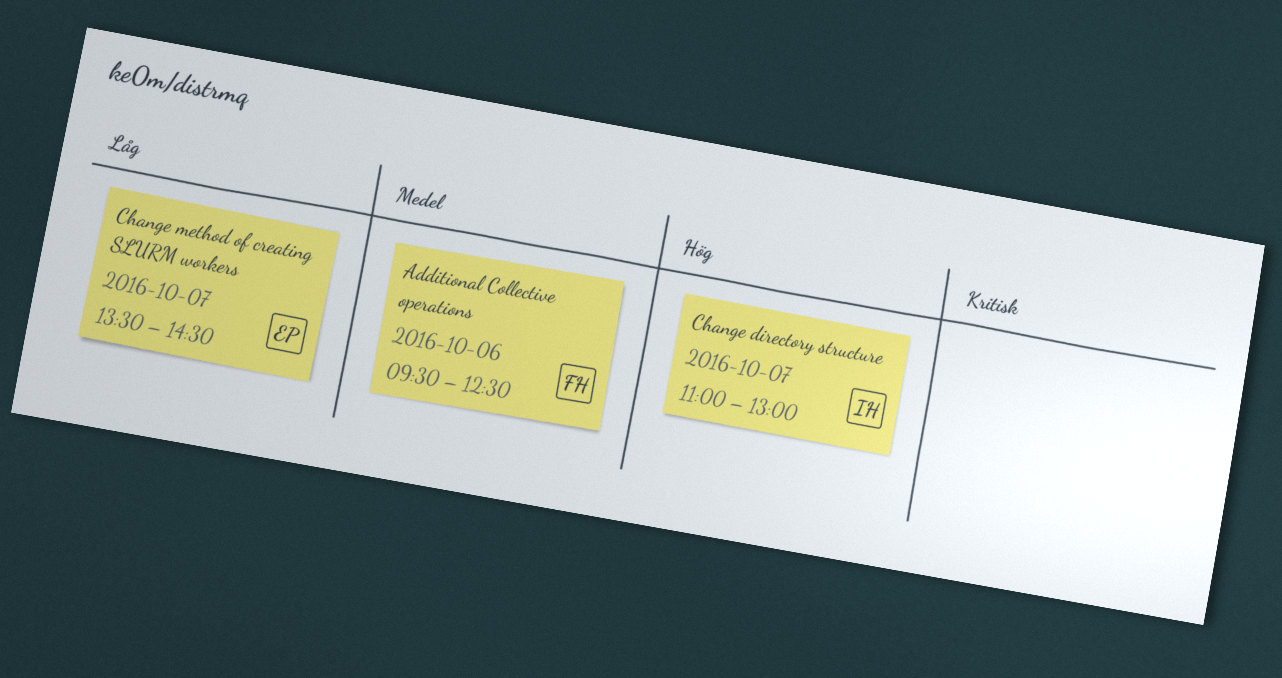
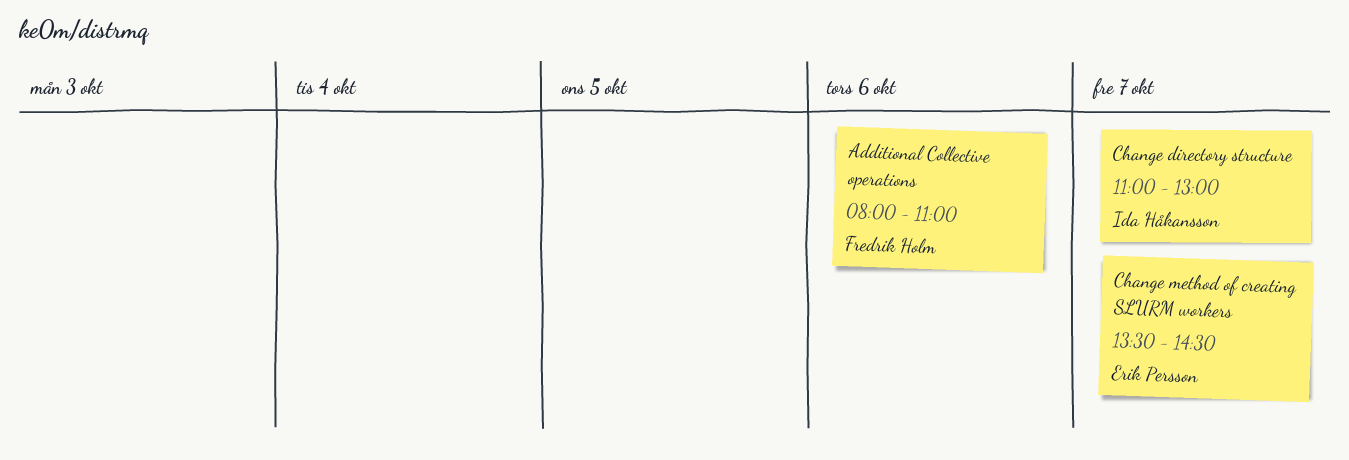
Additional Collective operations, begins: 09:30 -> 08:00
Additional Collective operations, ends: 12:30 -> 11:00

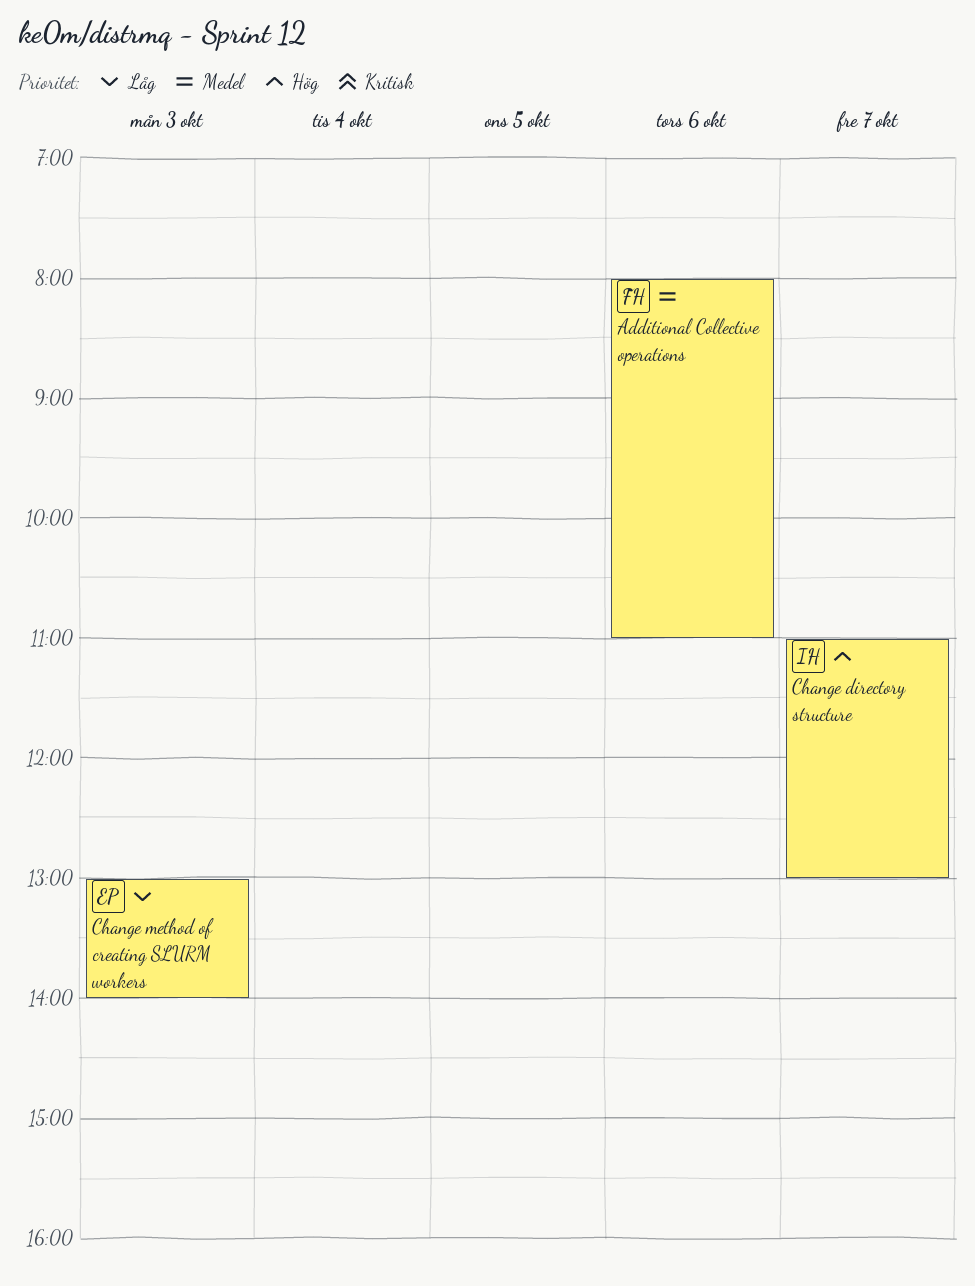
Change method of creating SLURM workers, day: Oct 7 -> Oct 3
Change method of creating SLURM workers, begins: 13:30 -> 13:00
Change method of creating SLURM workers, ends: 14:30 -> 14:00

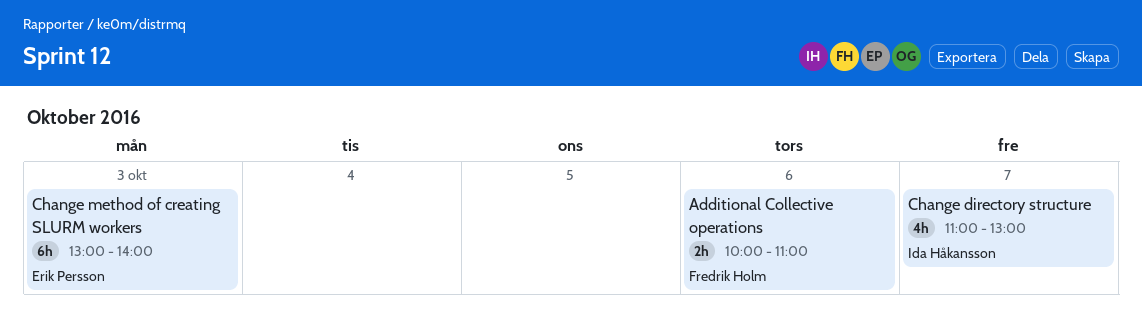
Additional Collective operations, begins: 08:00 -> 10:00

